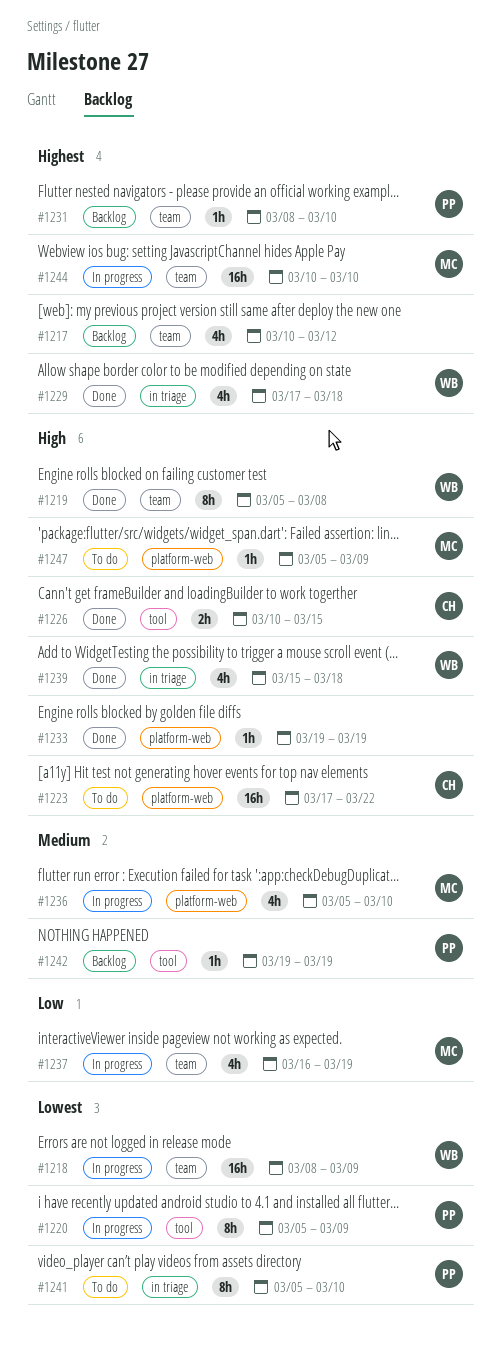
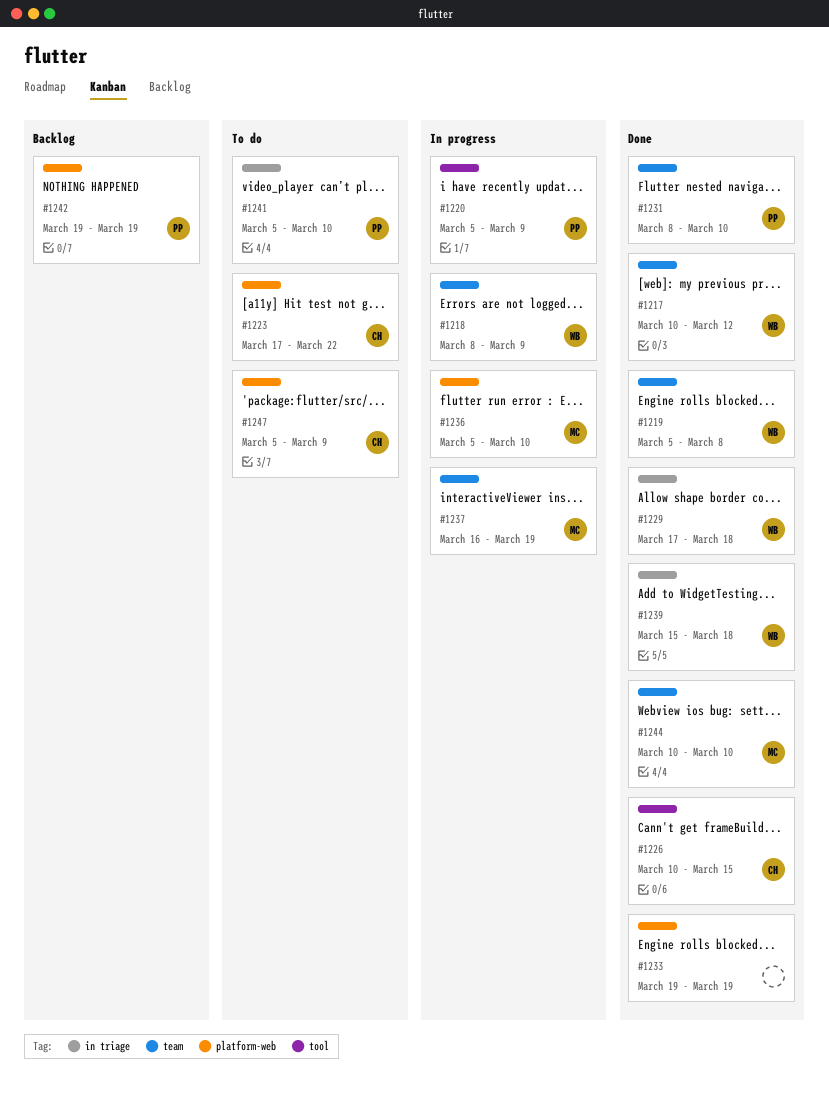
#1217, status: Backlog -> Done
#1217, owner: none -> WB
#1231, status: Backlog -> Done
#1242, label: tool -> platform-web
#1244, status: In progress -> Done
#1247, owner: MC -> CH

